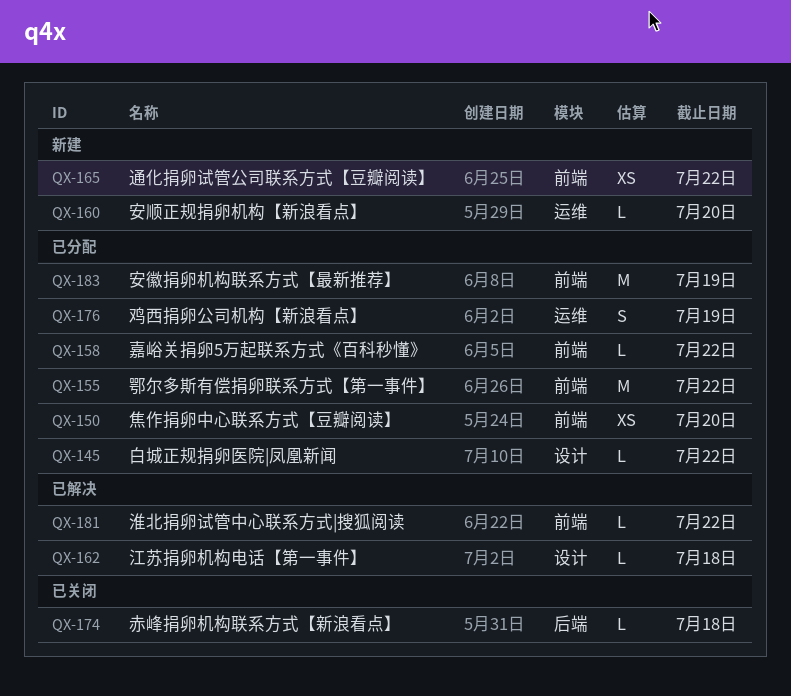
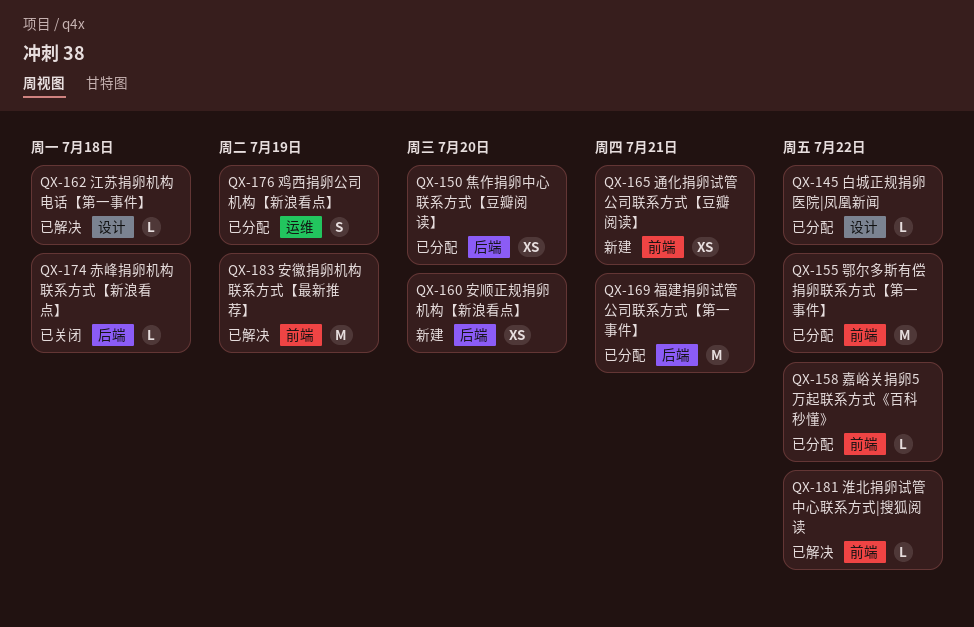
QX-150, label: 前端 -> 后端
QX-160, label: 运维 -> 后端
QX-160, estimate: L -> XS
QX-165, due: Jul 22 -> Jul 21
QX-169: none -> present
QX-183, status: 已分配 -> 已解决

